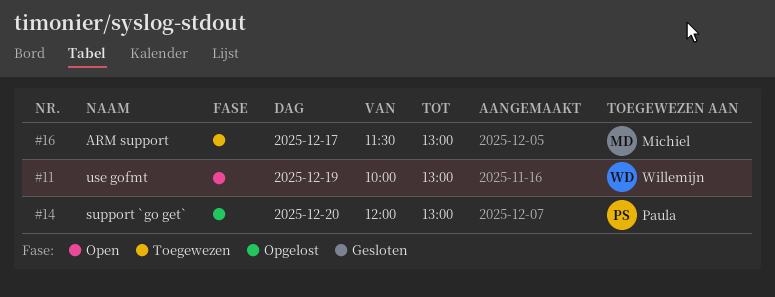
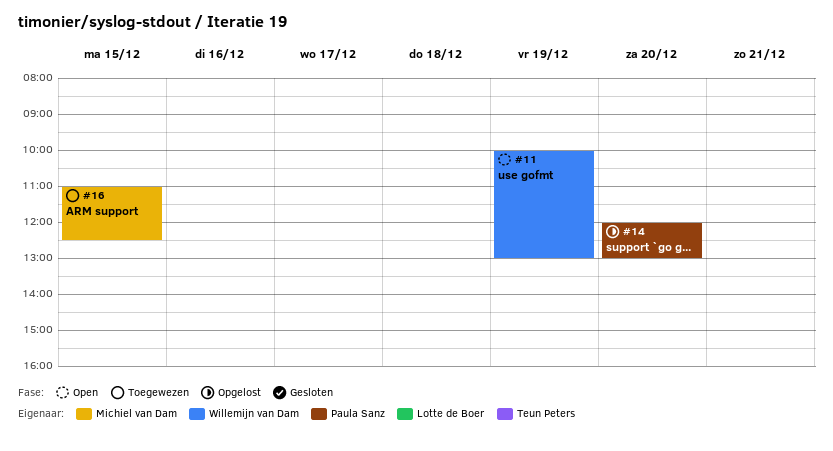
#16, day: Dec 17 -> Dec 15
#16, begins: 11:30 -> 11:00
#16, ends: 13:00 -> 12:30

